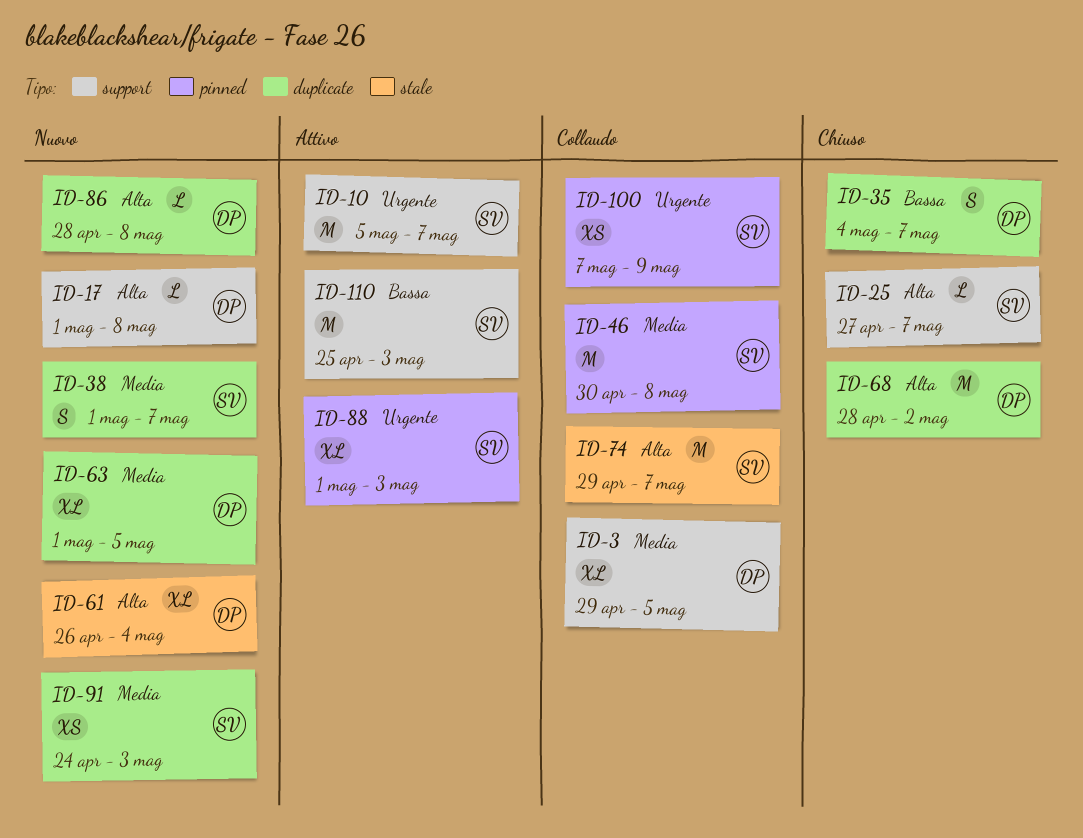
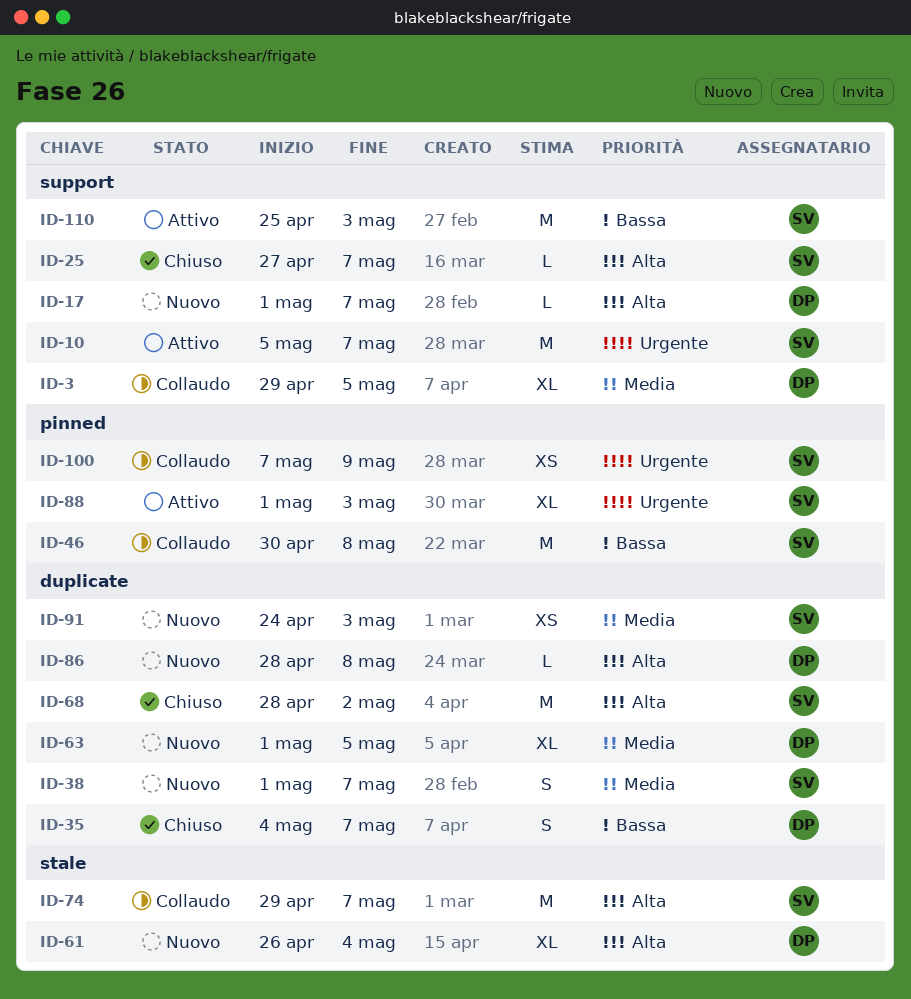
ID-17, due: May 8 -> May 7
ID-46, priority: Media -> Bassa
ID-68, owner: DP -> SV

